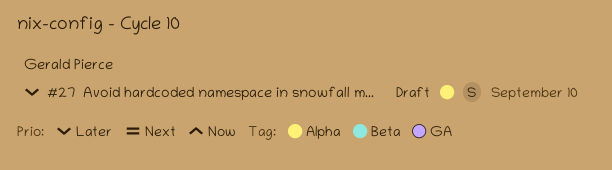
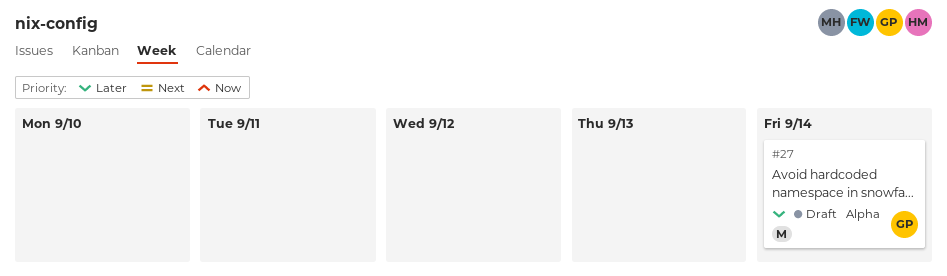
#27, estimate: S -> M
#27, due: Sep 10 -> Sep 14

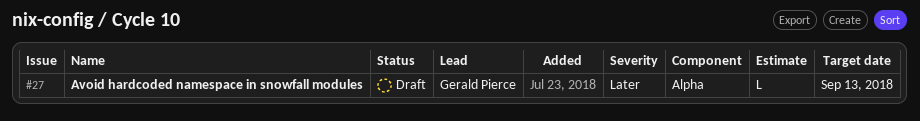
#27, estimate: M -> L
#27, due: Sep 14 -> Sep 13

